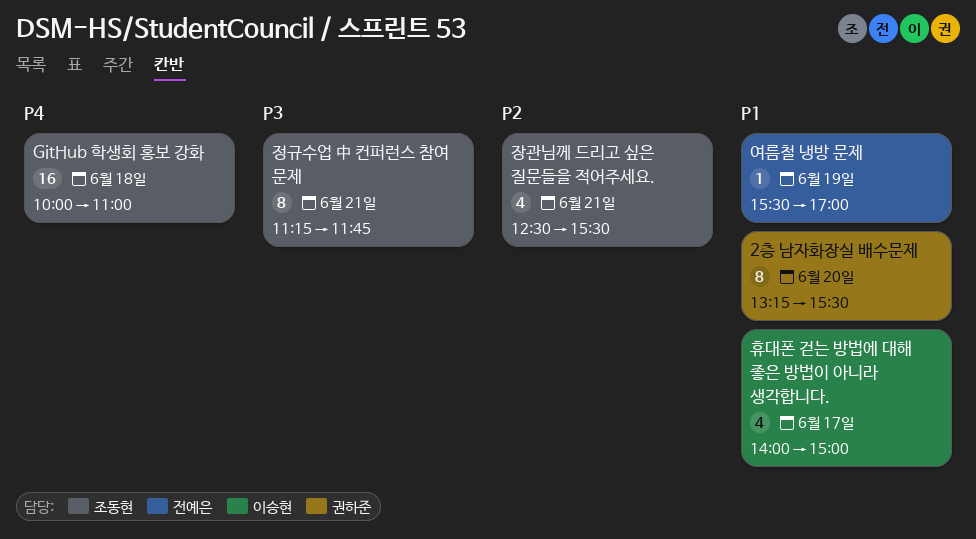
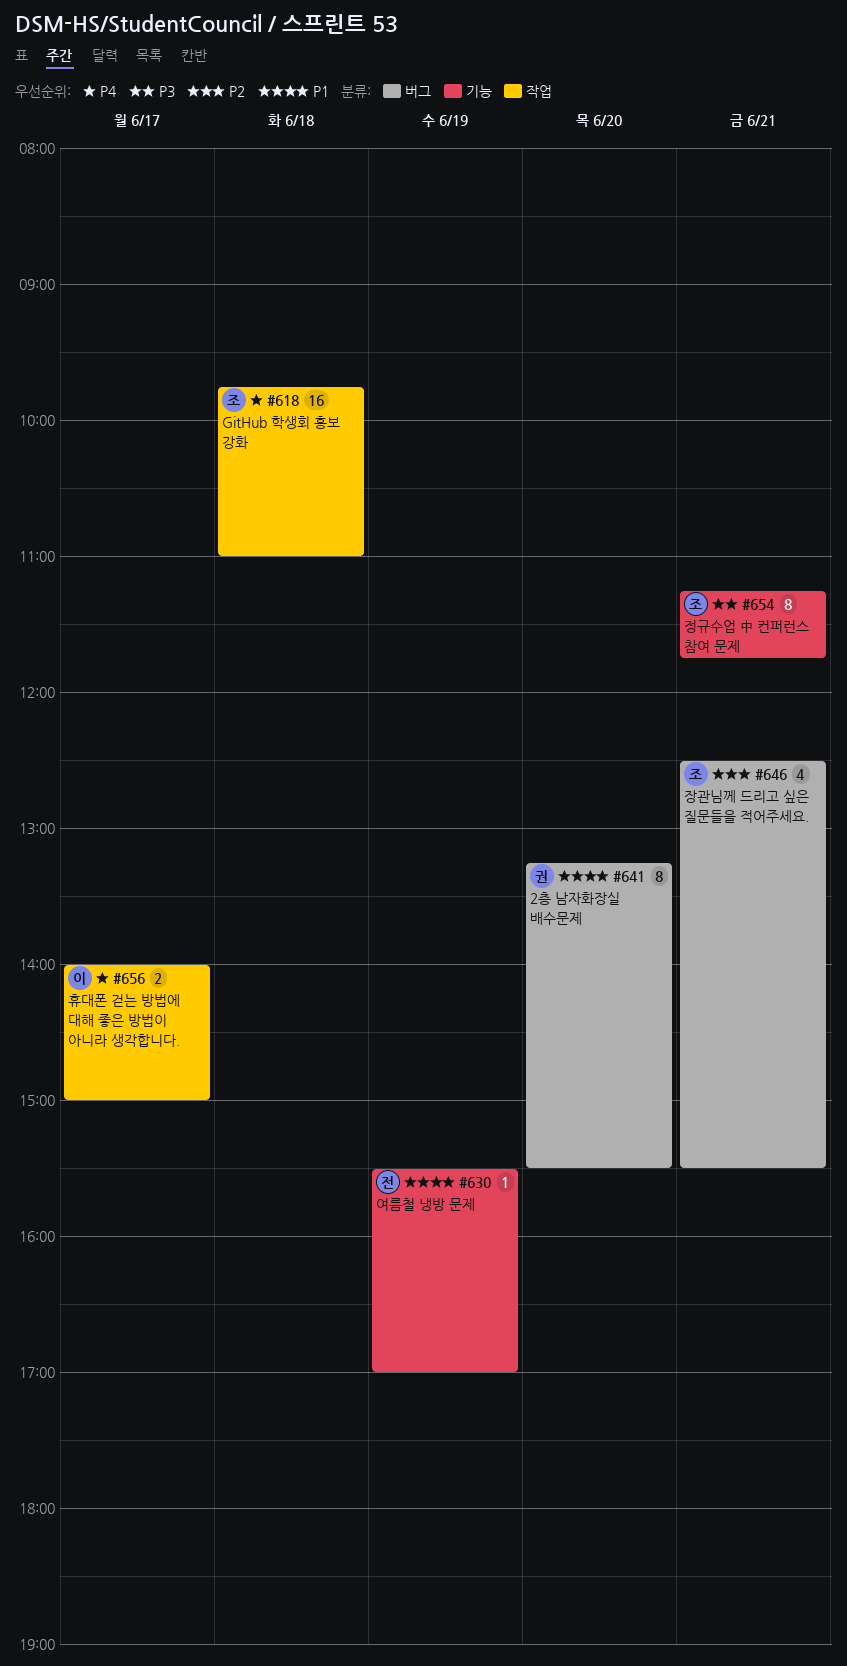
GitHub 학생회 홍보 강화, begins: 10:00 -> 09:45
휴대폰 걷는 방법에 대해 좋은 방법이 아니라 생각합니다., priority: P1 -> P4
휴대폰 걷는 방법에 대해 좋은 방법이 아니라 생각합니다., estimate: 4 -> 2

